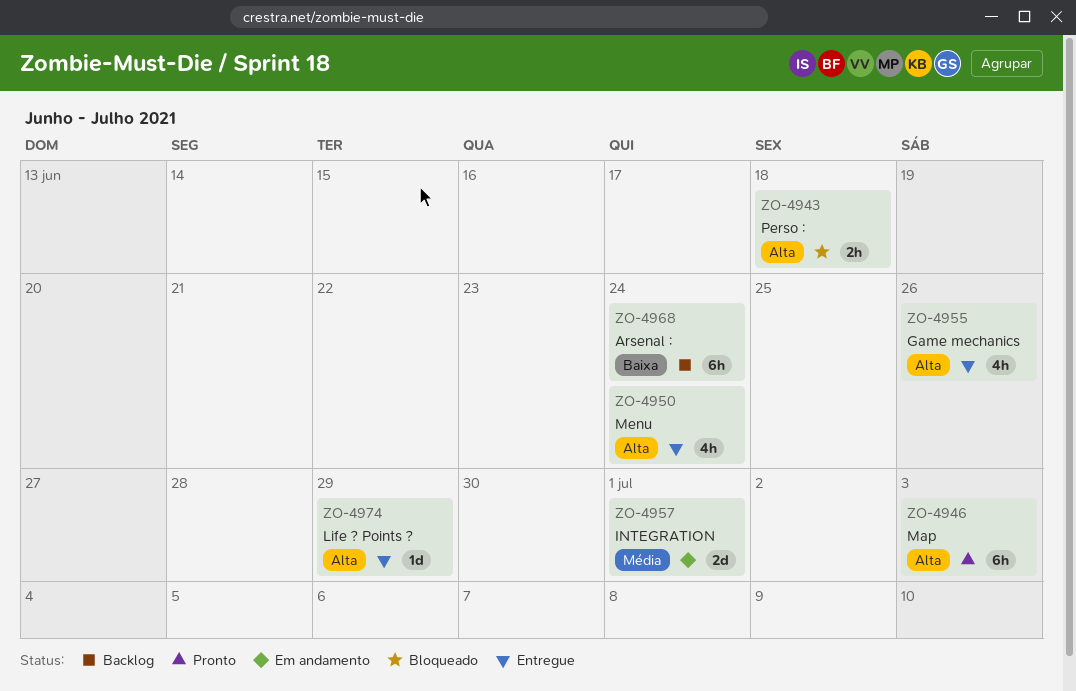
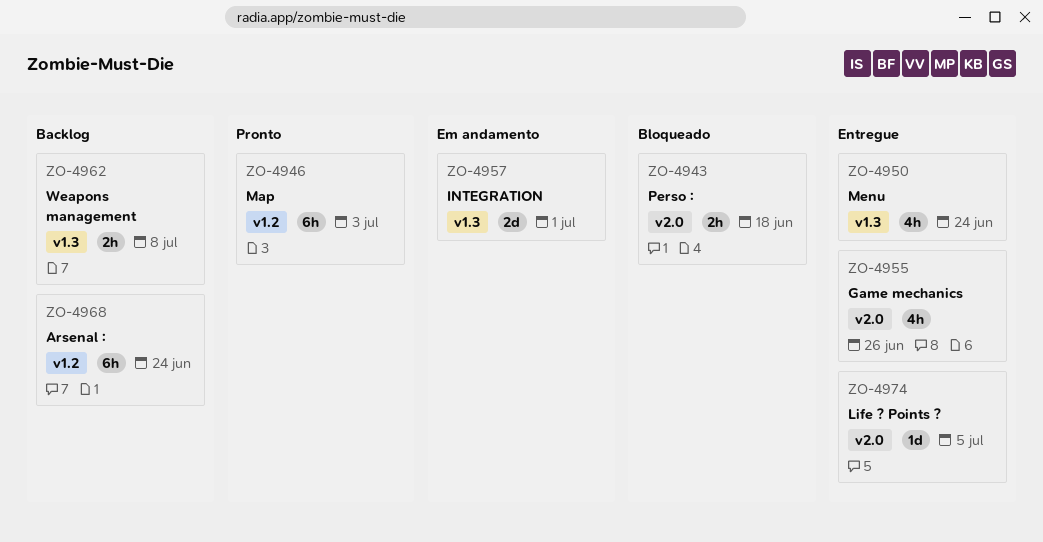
ZO-4962: none -> present
ZO-4974, due: Jun 29 -> Jul 5

